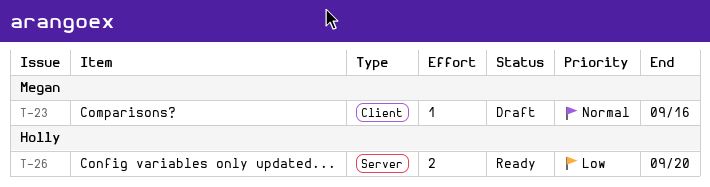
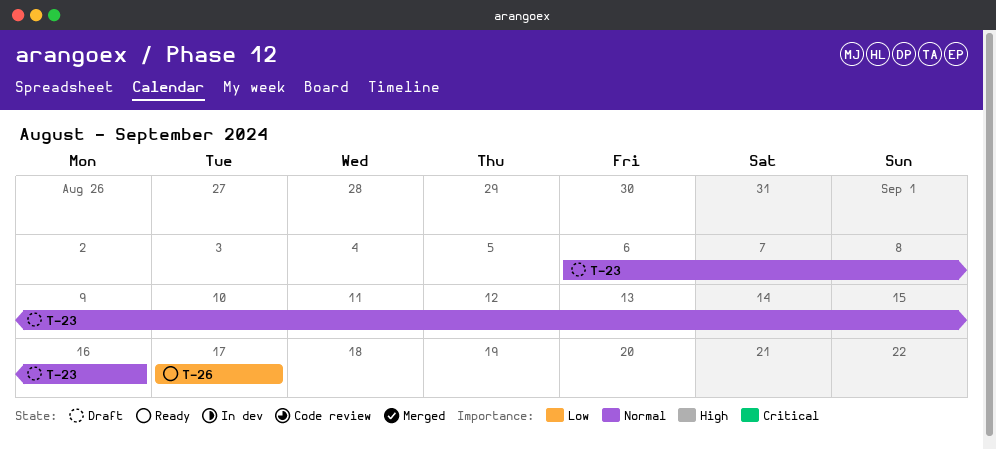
T-26, due: Sep 20 -> Sep 17

